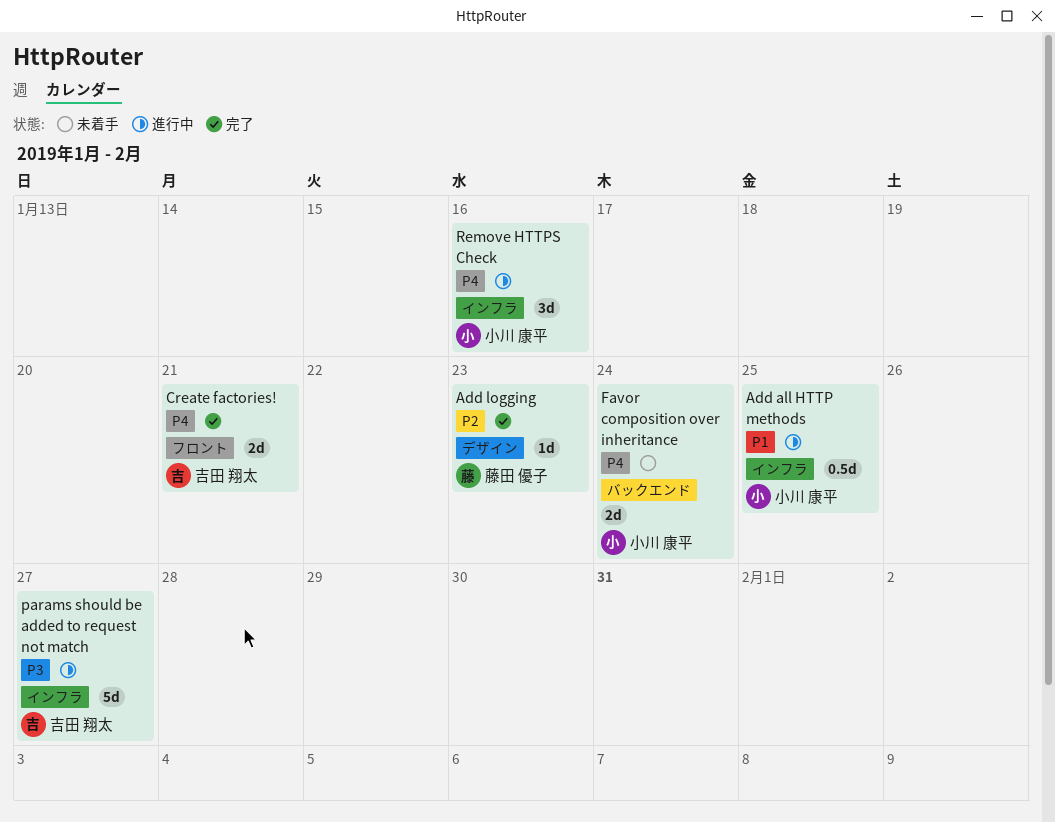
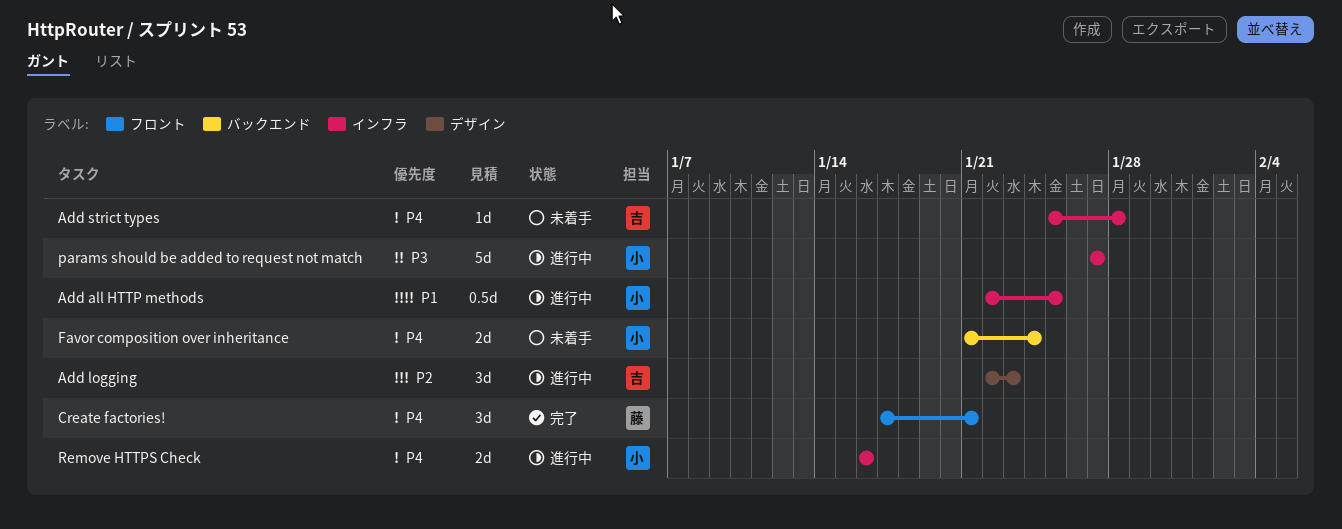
Add logging, status: 完了 -> 進行中
Add logging, owner: 藤田 優子 -> 吉田 翔太
Add logging, estimate: 1d -> 3d
Add strict types: none -> present
Create factories!, owner: 吉田 翔太 -> 藤田 優子
Create factories!, estimate: 2d -> 3d
params should be added to request not match, owner: 吉田 翔太 -> 小川 康平
Remove HTTPS Check, estimate: 3d -> 2d

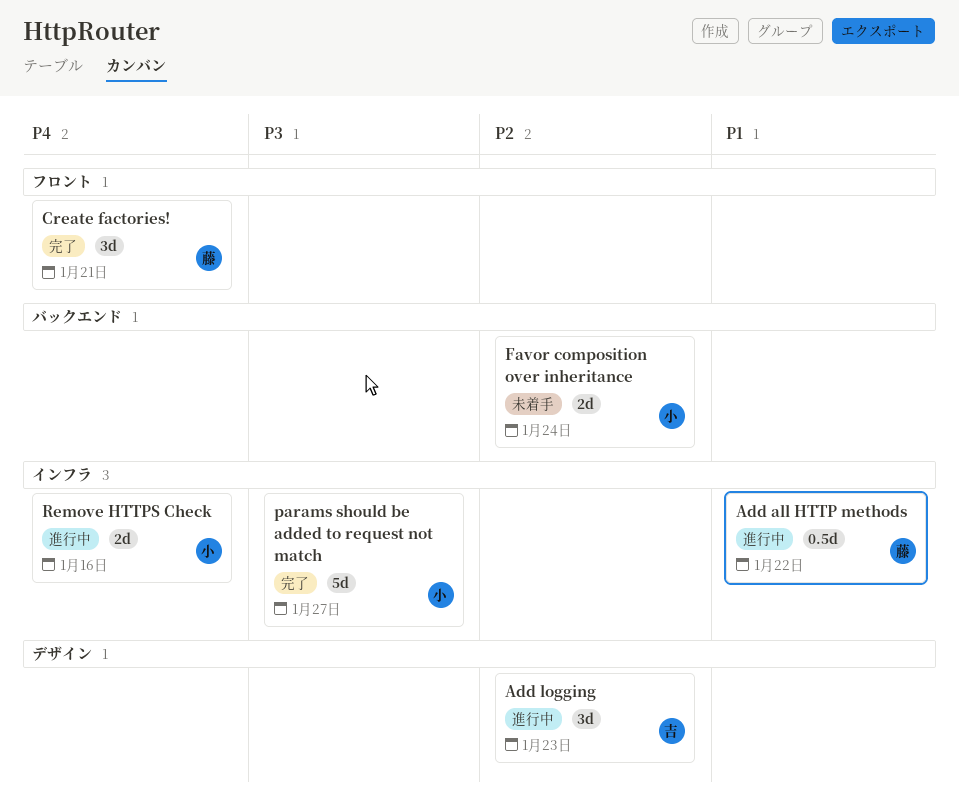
Add all HTTP methods, owner: 小 -> 藤
Add all HTTP methods, due: Jan 25 -> Jan 22
Add strict types: present -> none
Favor composition over inheritance, priority: P4 -> P2
params should be added to request not match, status: 進行中 -> 完了

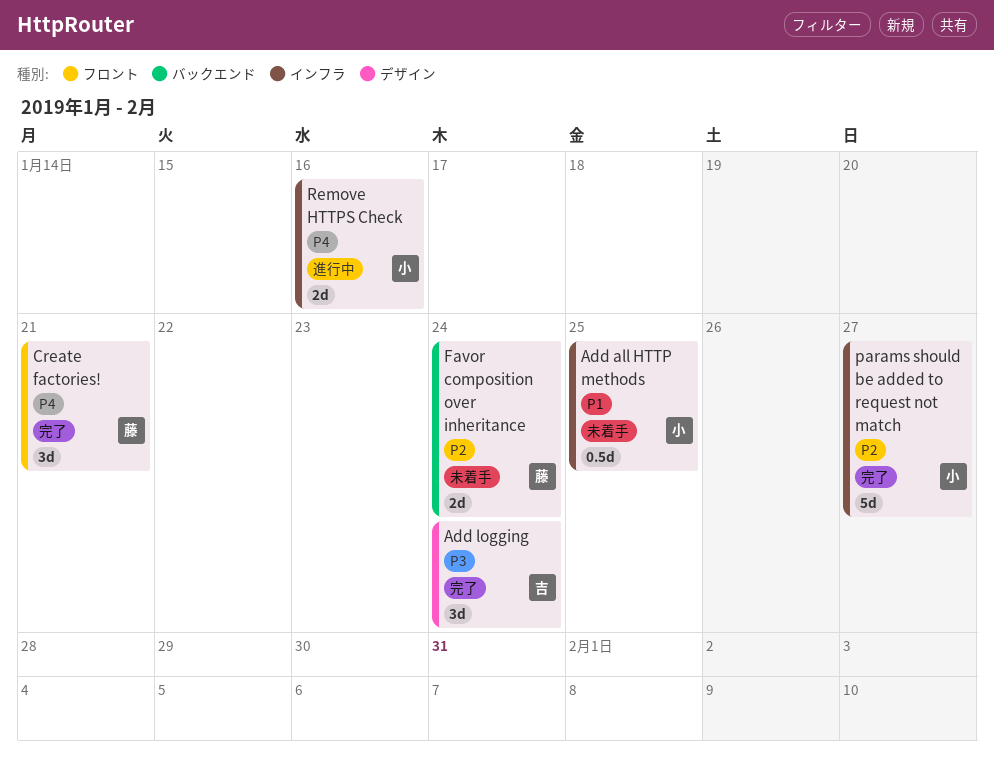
Add all HTTP methods, status: 進行中 -> 未着手
Add all HTTP methods, owner: 藤 -> 小
Add all HTTP methods, due: Jan 22 -> Jan 25
Add logging, status: 進行中 -> 完了
Add logging, priority: P2 -> P3
Add logging, due: Jan 23 -> Jan 24
Favor composition over inheritance, owner: 小 -> 藤
params should be added to request not match, priority: P3 -> P2

